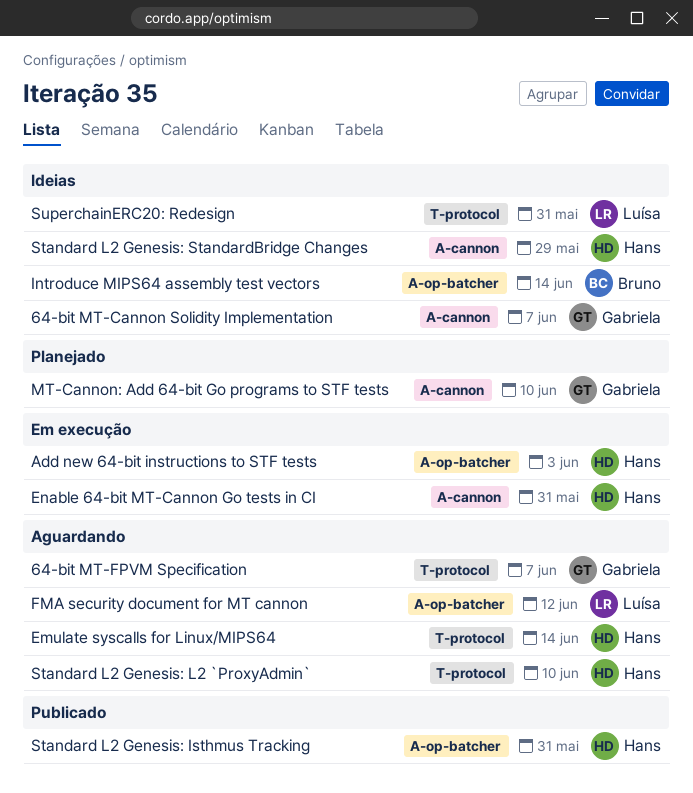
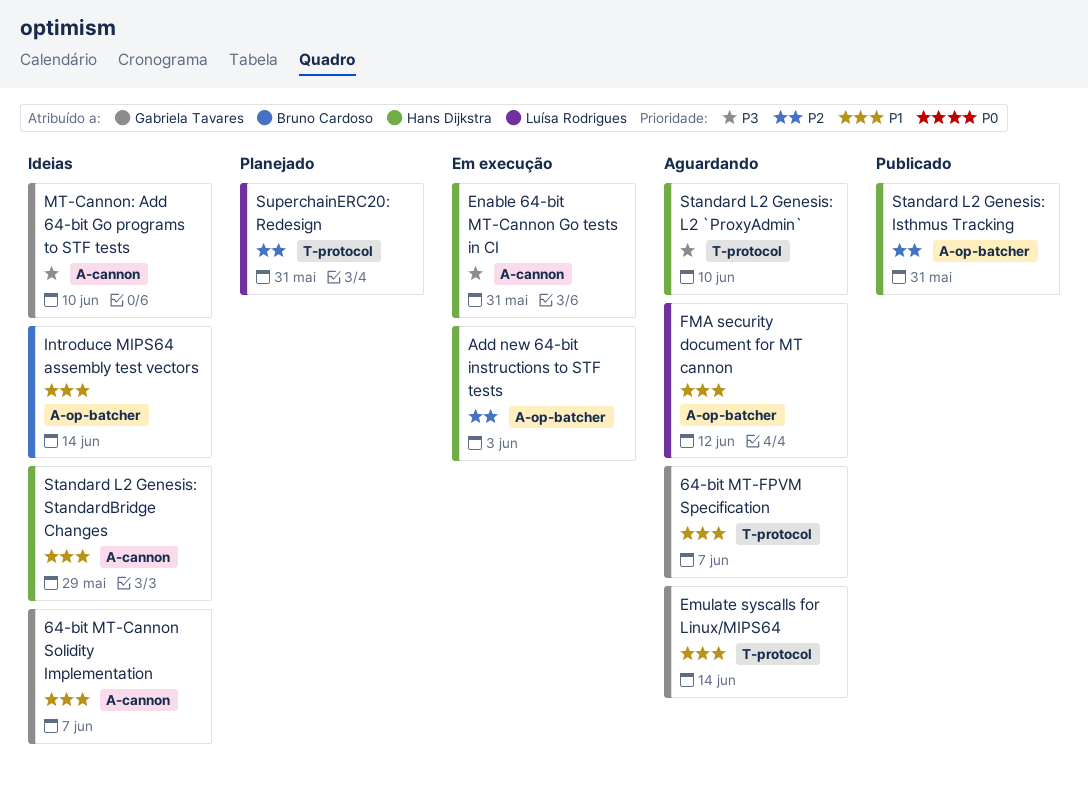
Emulate syscalls for Linux/MIPS64, owner: Hans Dijkstra -> Gabriela Tavares
MT-Cannon: Add 64-bit Go programs to STF tests, status: Planejado -> Ideias
SuperchainERC20: Redesign, status: Ideias -> Planejado

